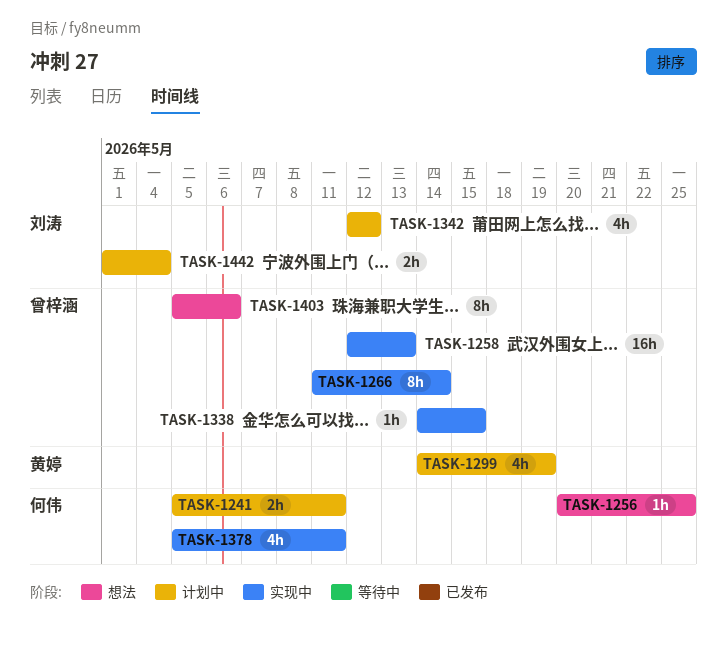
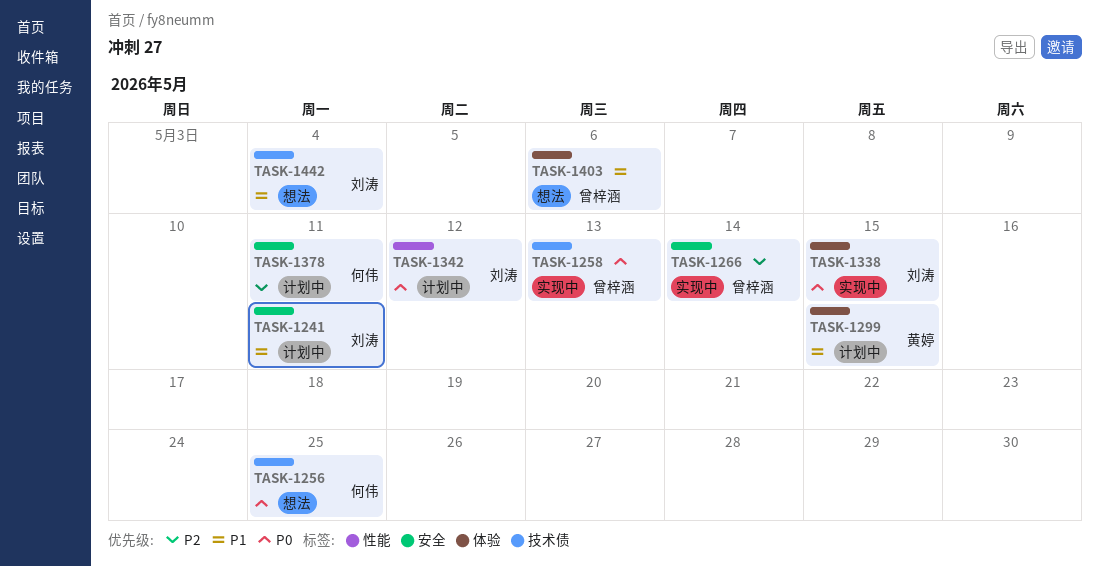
TASK-1241, owner: 何伟 -> 刘涛
TASK-1299, due: May 19 -> May 15
TASK-1338, owner: 曾梓涵 -> 刘涛
TASK-1378, status: 实现中 -> 计划中
TASK-1442, status: 计划中 -> 想法

